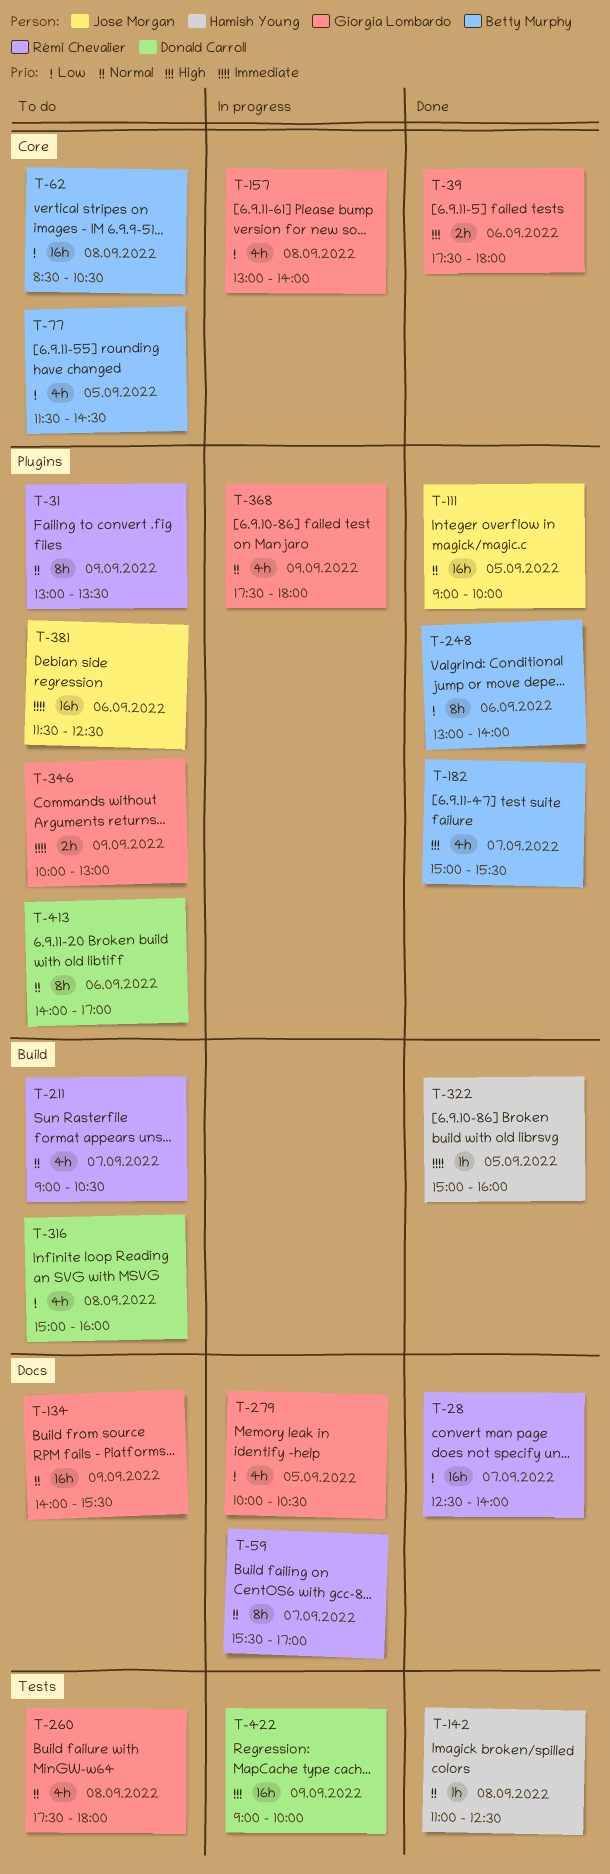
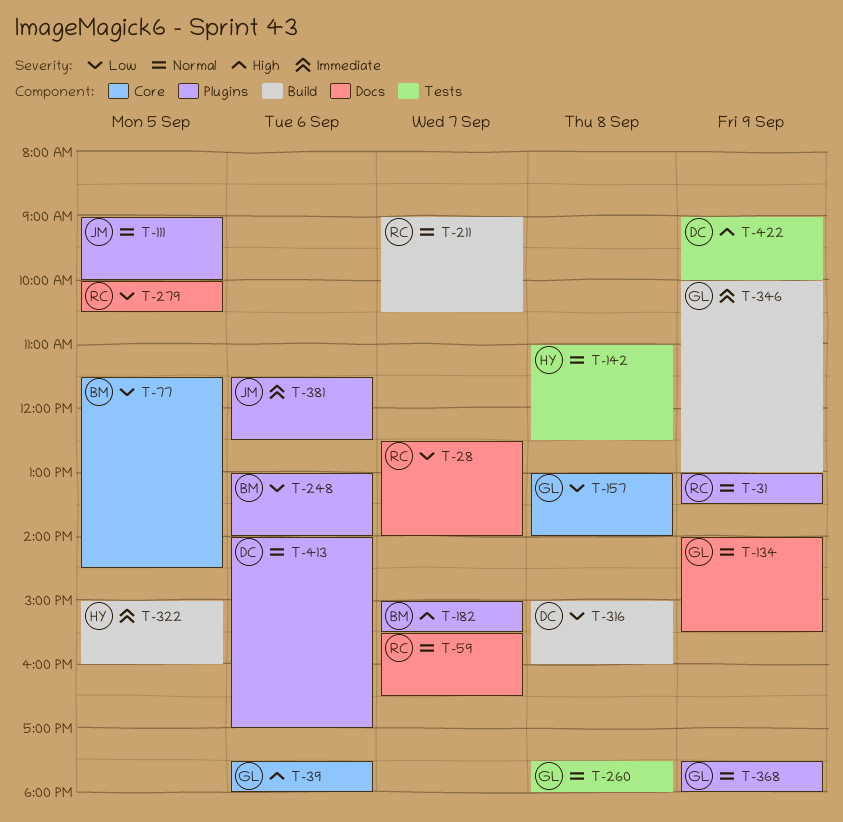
T-59, ends: 17:00 -> 16:30
T-62: present -> none
T-279, owner: Giorgia Lombardo -> Rémi Chevalier
T-346, label: Plugins -> Build

